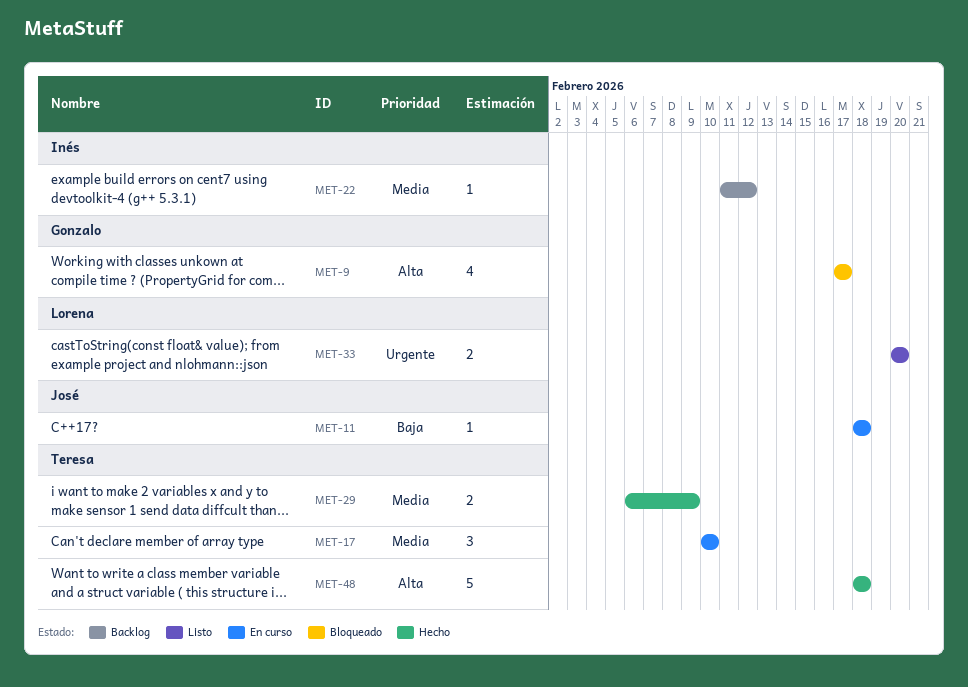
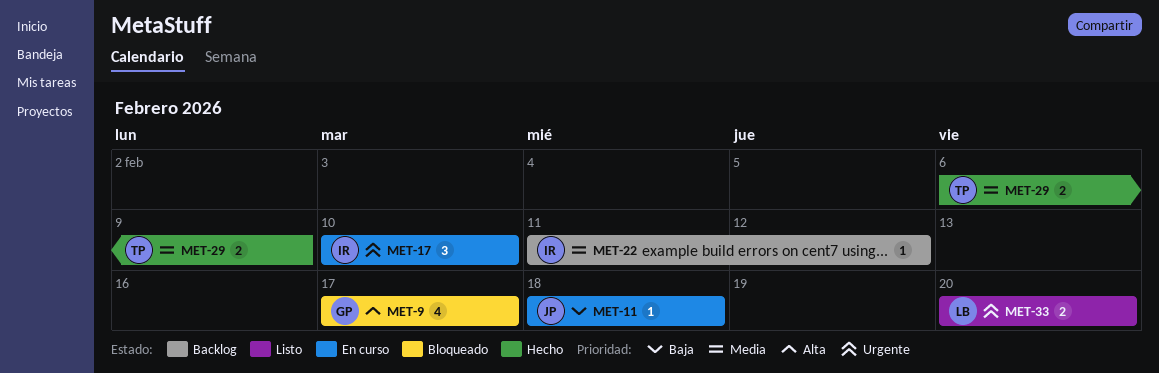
MET-17, owner: Teresa -> Inés
MET-17, priority: Media -> Urgente
MET-48: present -> none

